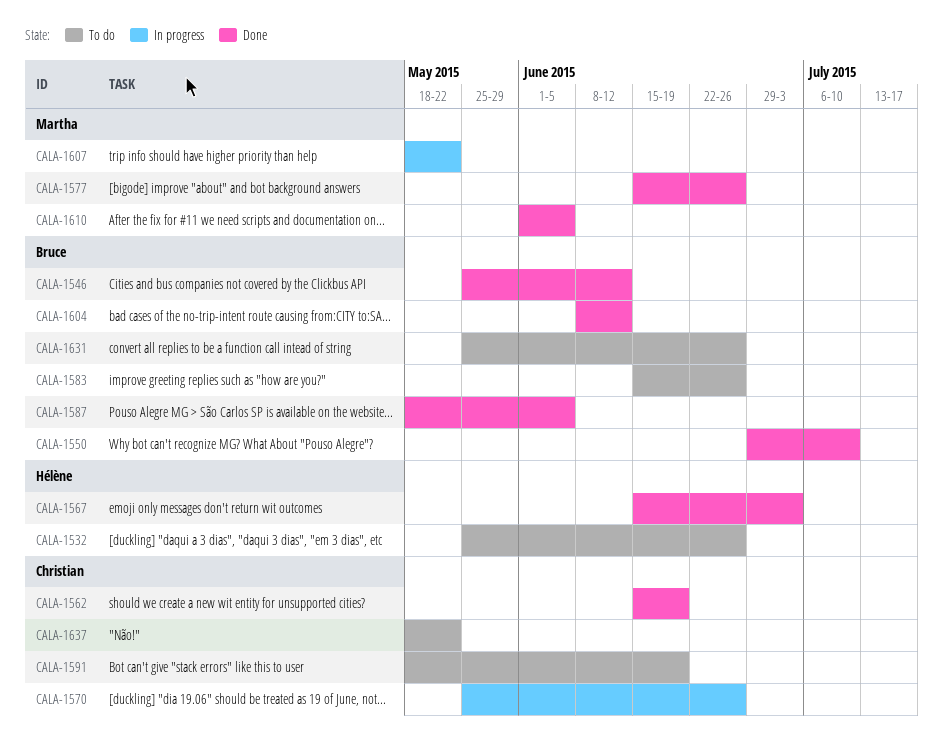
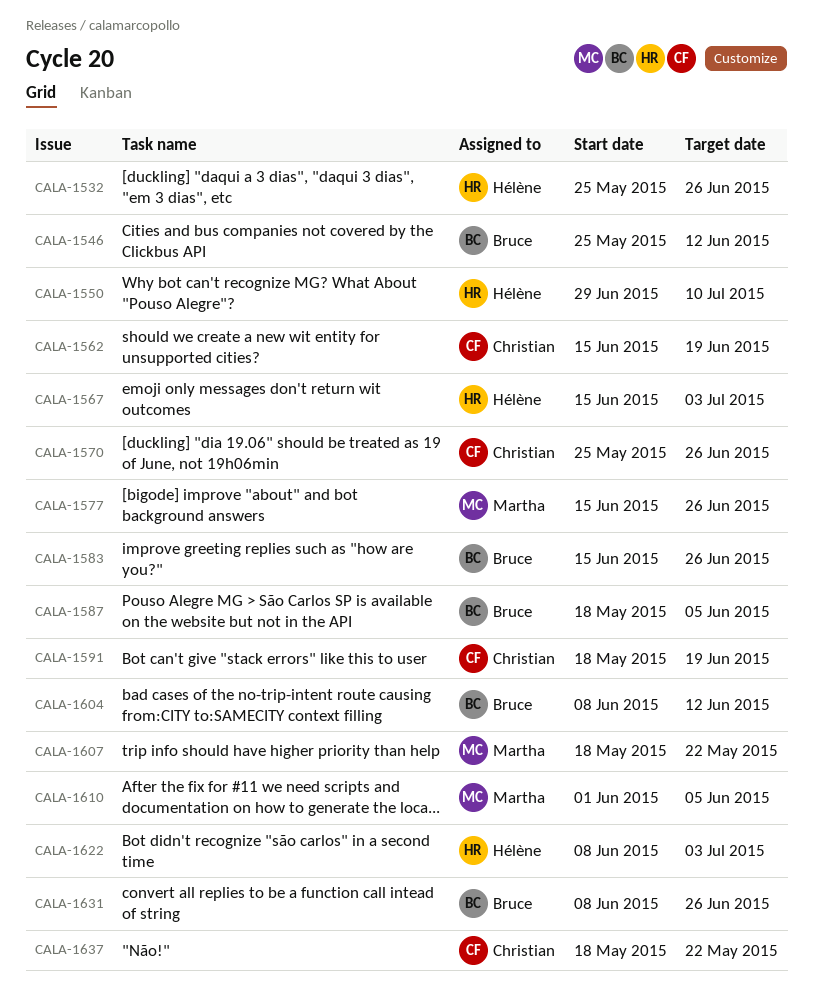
CALA-1550, owner: Bruce -> Hélène
CALA-1622: none -> present
CALA-1631, start: May 25 -> Jun 8

